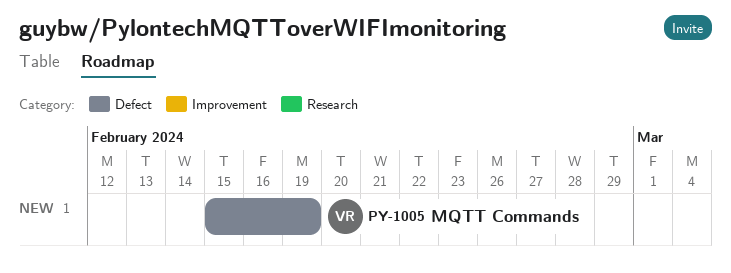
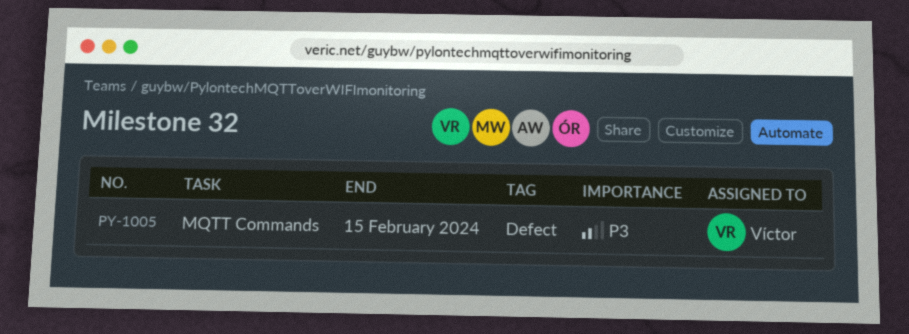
PY-1005, due: Feb 19 -> Feb 15

